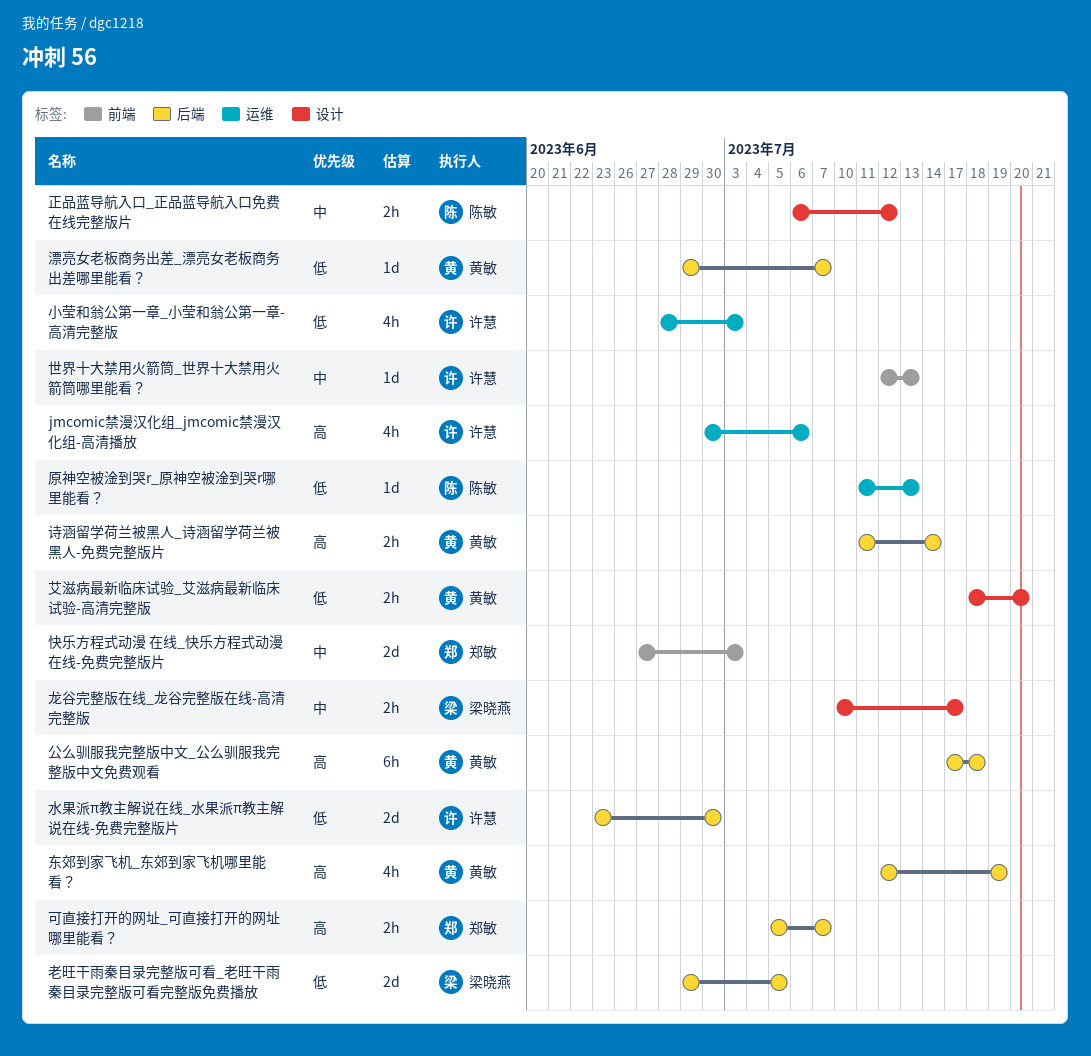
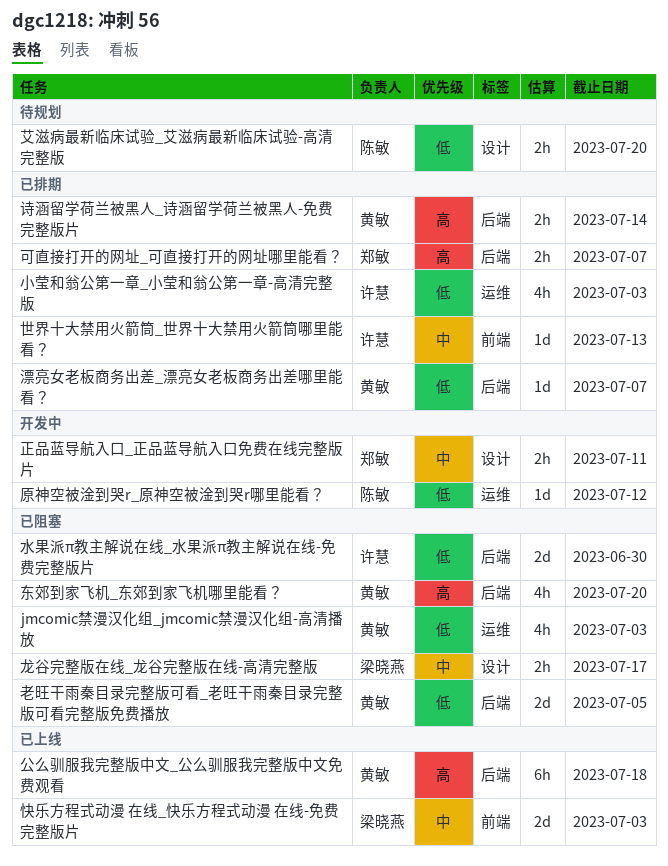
jmcomic禁漫汉化组_jmcomic禁漫汉化组-高清播放, owner: 许慧 -> 黄敏
jmcomic禁漫汉化组_jmcomic禁漫汉化组-高清播放, priority: 高 -> 低
jmcomic禁漫汉化组_jmcomic禁漫汉化组-高清播放, due: Jul 6 -> Jul 3
东郊到家飞机_东郊到家飞机哪里能看？, due: Jul 19 -> Jul 20
原神空被淦到哭r_原神空被淦到哭r哪里能看？, due: Jul 13 -> Jul 12
快乐方程式动漫 在线_快乐方程式动漫 在线-免费完整版片, owner: 郑敏 -> 梁晓燕
正品蓝导航入口_正品蓝导航入口免费在线完整版片, owner: 陈敏 -> 郑敏
正品蓝导航入口_正品蓝导航入口免费在线完整版片, due: Jul 12 -> Jul 11
老旺干雨秦目录完整版可看_老旺干雨秦目录完整版可看完整版免费播放, owner: 梁晓燕 -> 黄敏
艾滋病最新临床试验_艾滋病最新临床试验-高清完整版, owner: 黄敏 -> 陈敏

